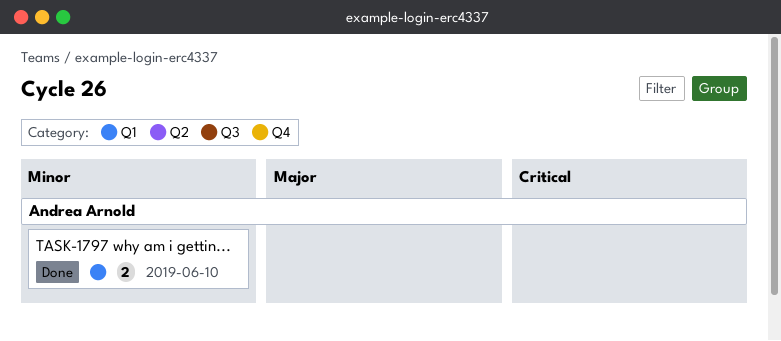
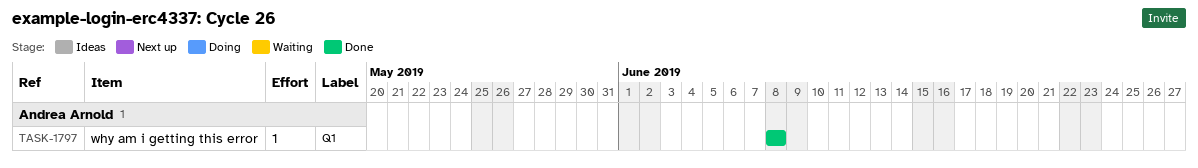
TASK-1797, estimate: 2 -> 1
TASK-1797, due: Jun 10 -> Jun 8

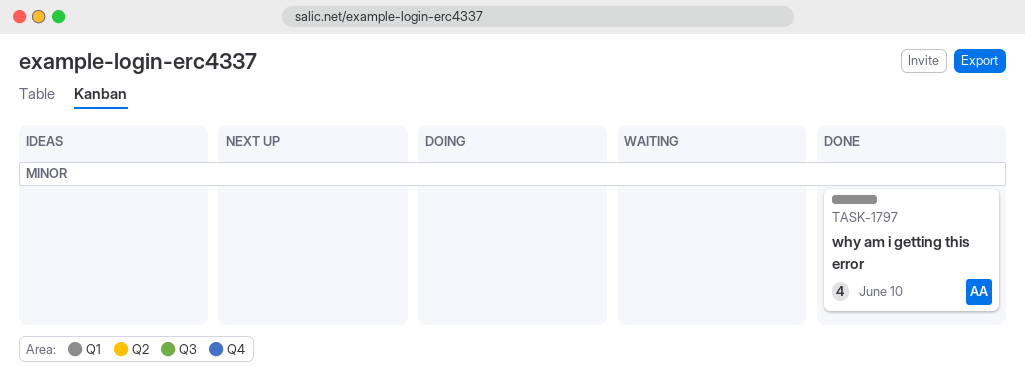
TASK-1797, estimate: 1 -> 4
TASK-1797, due: Jun 8 -> Jun 10

